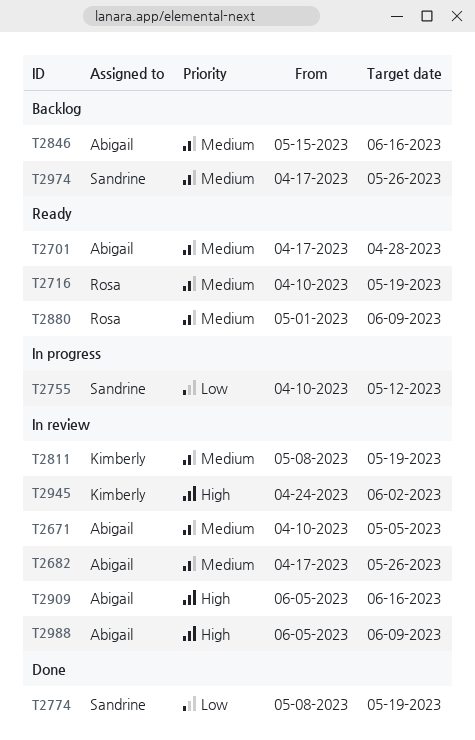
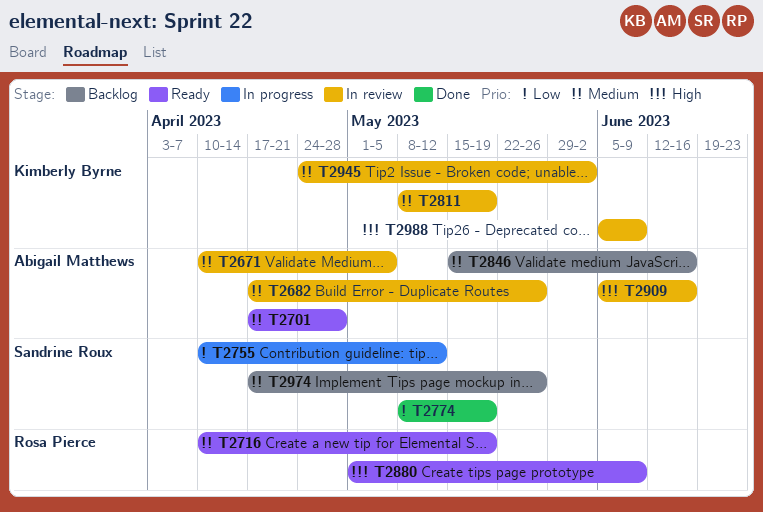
T2880, priority: Medium -> High
T2945, priority: High -> Medium
T2988, owner: Abigail Matthews -> Kimberly Byrne

